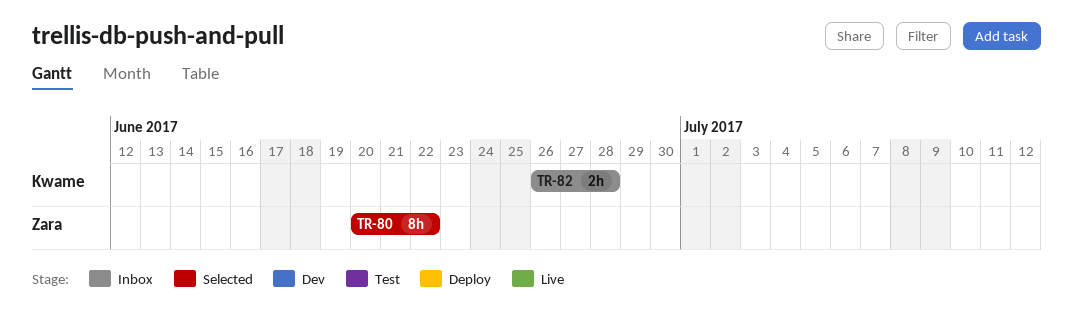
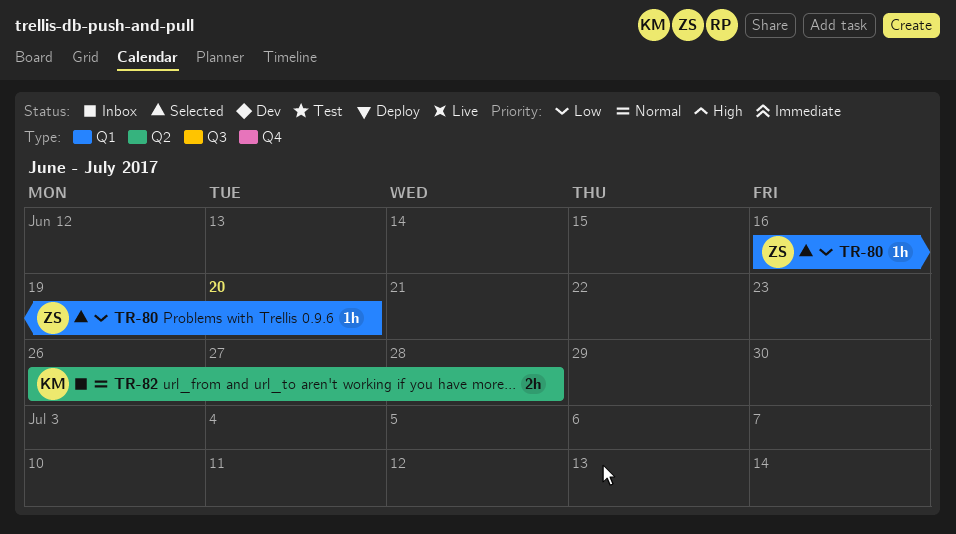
TR-80, estimate: 8h -> 1h
TR-80, start: Jun 20 -> Jun 16
TR-80, due: Jun 22 -> Jun 20

